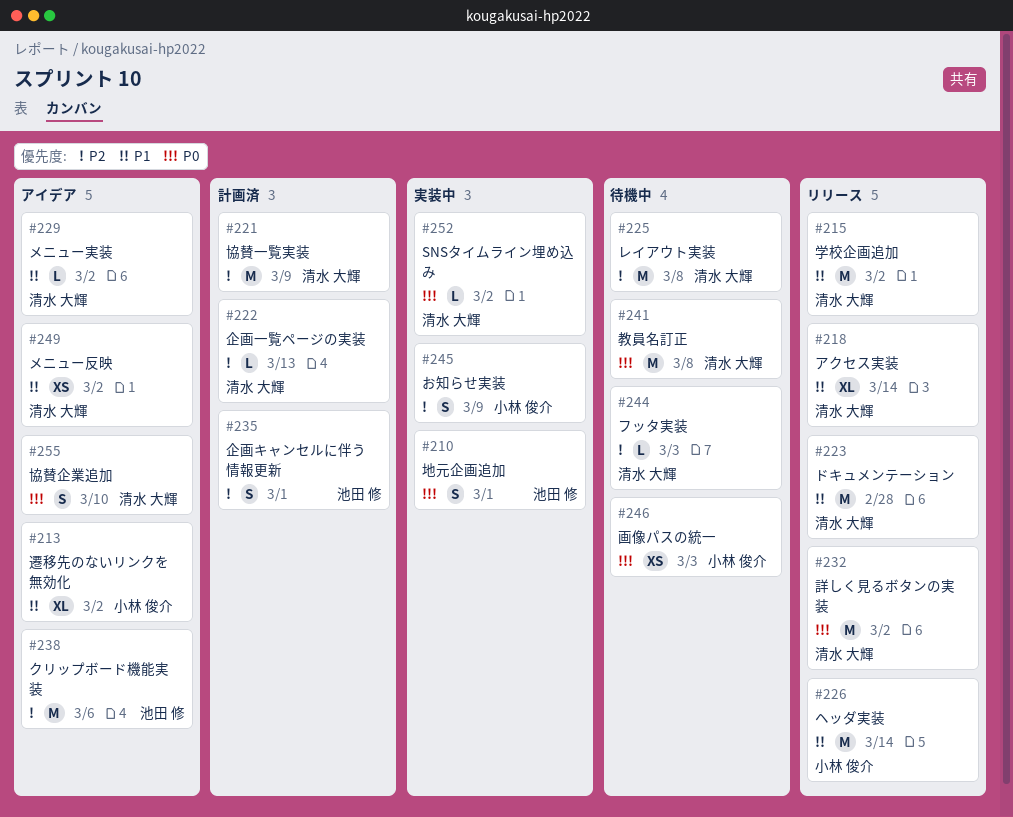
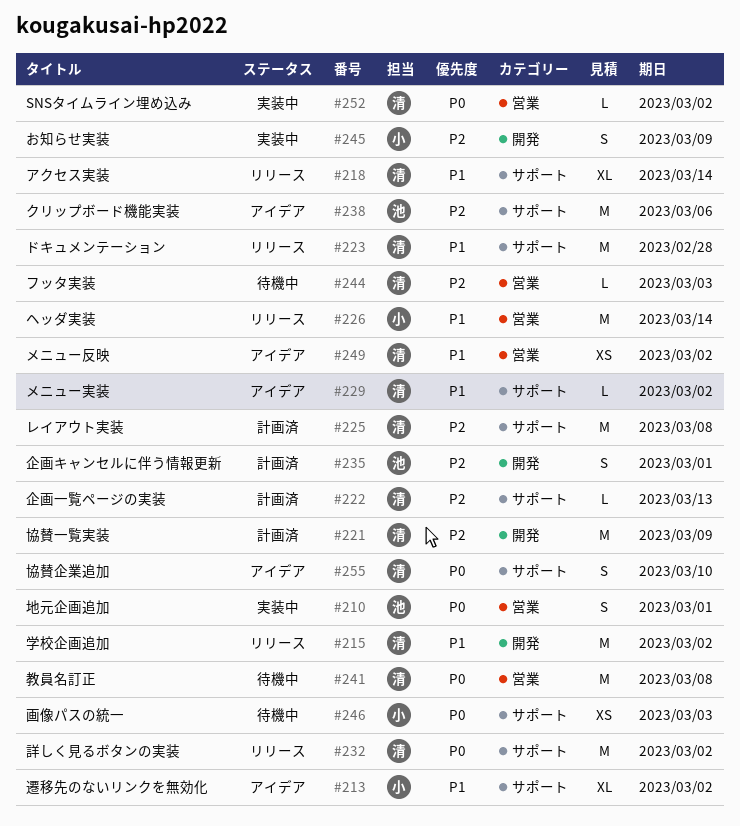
#225, status: 待機中 -> 計画済

